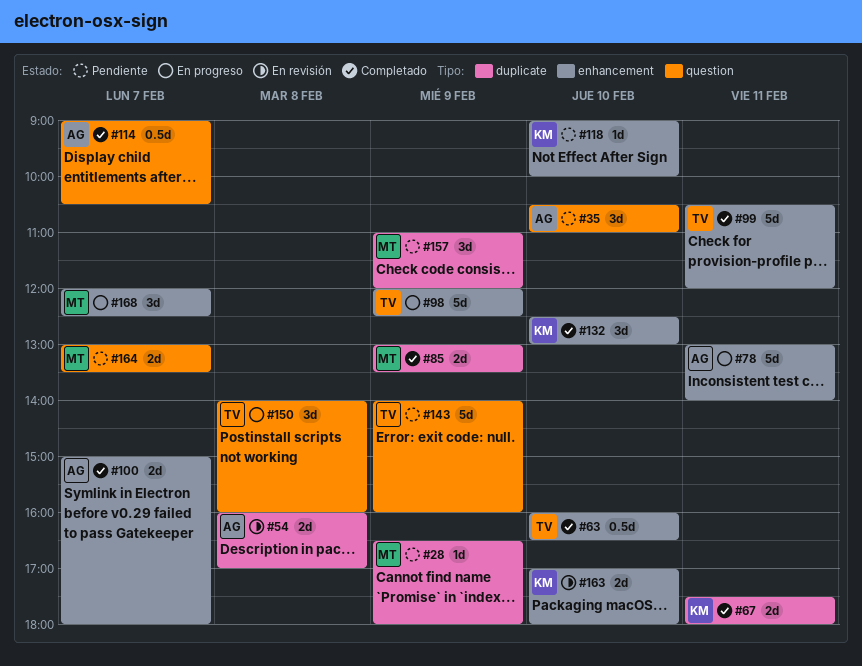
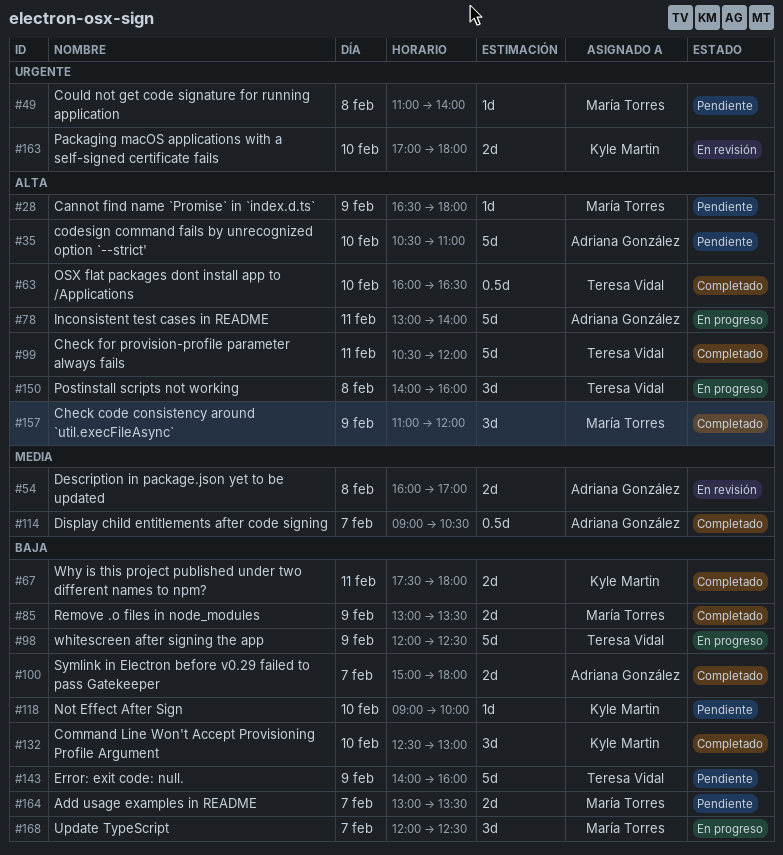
#35, estimate: 3d -> 5d
#49: none -> present
#157, status: Pendiente -> Completado

